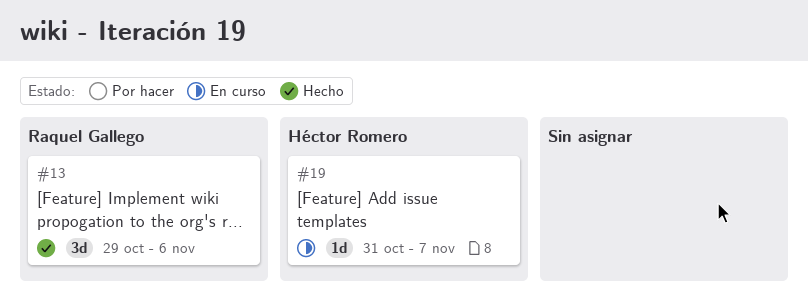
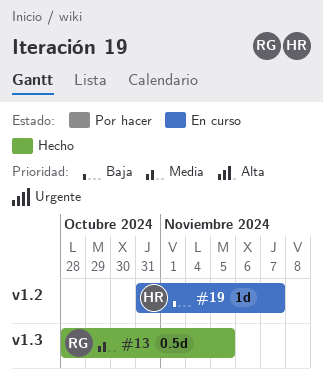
#13, estimate: 3d -> 0.5d
#13, start: Oct 29 -> Oct 28
#13, due: Nov 6 -> Nov 5

